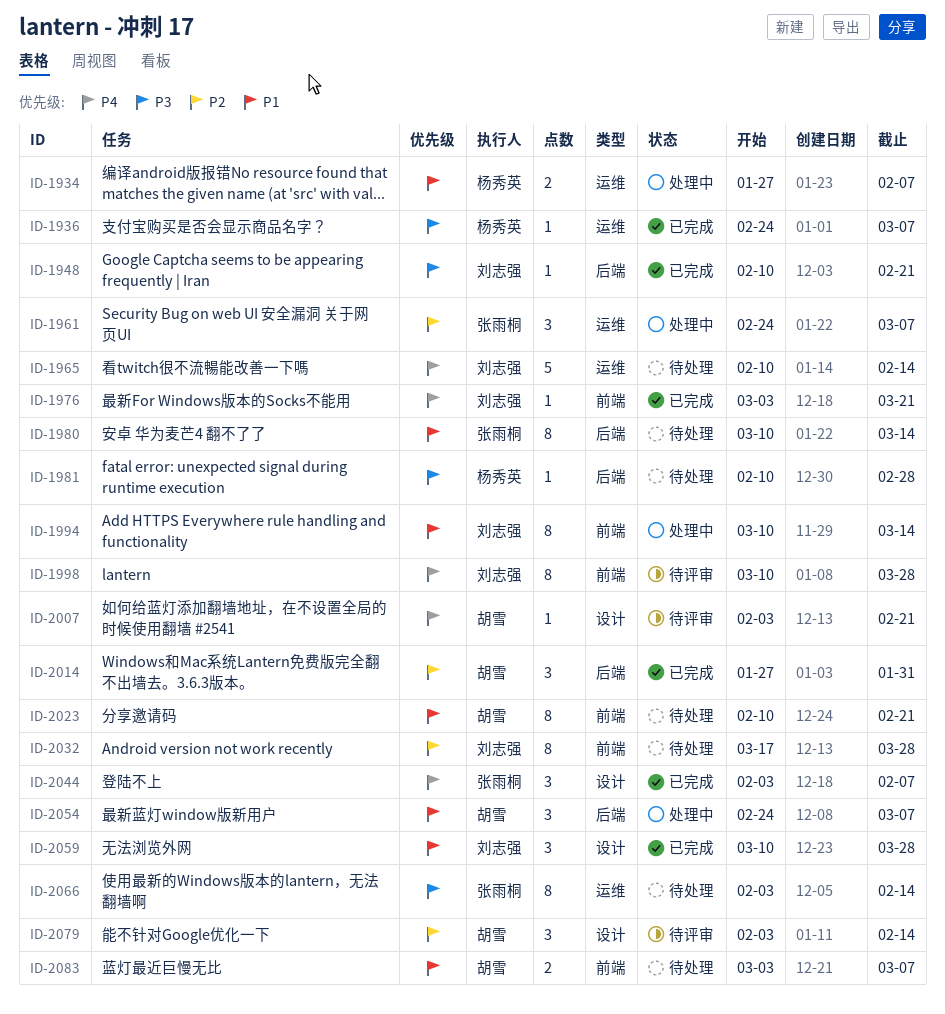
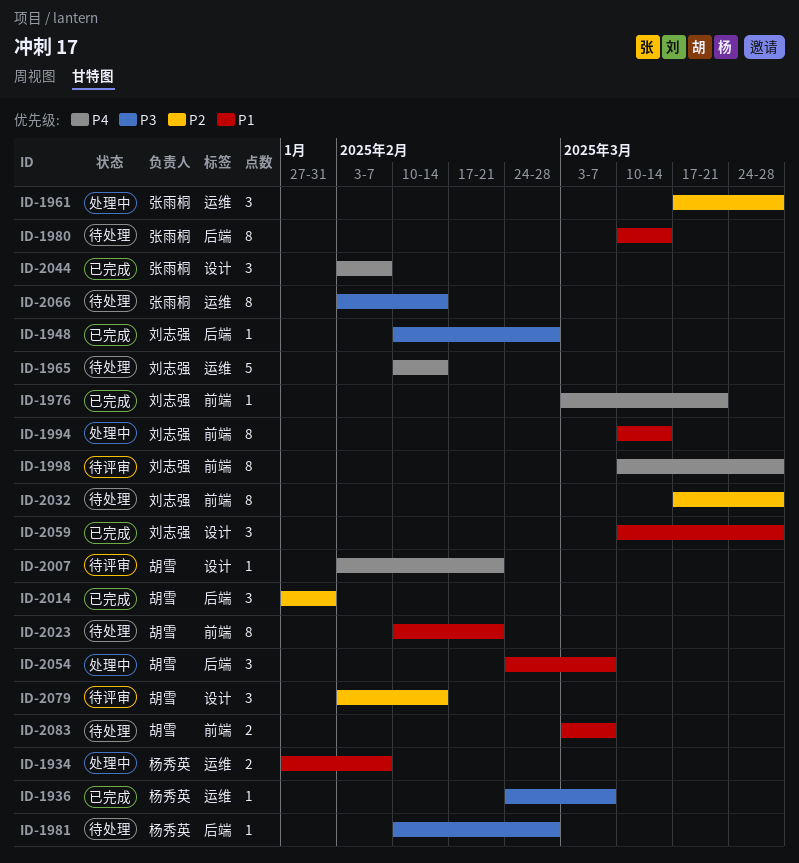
ID-1948, due: Feb 21 -> Feb 28
ID-1961, start: Feb 24 -> Mar 17
ID-1961, due: Mar 7 -> Mar 28

